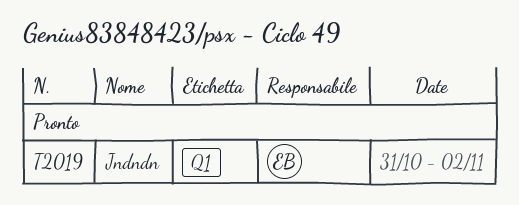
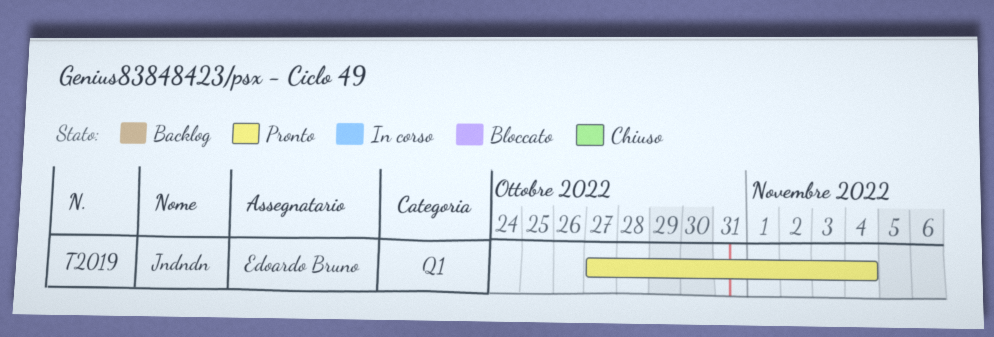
T2019, start: Oct 31 -> Oct 27
T2019, due: Nov 2 -> Nov 4

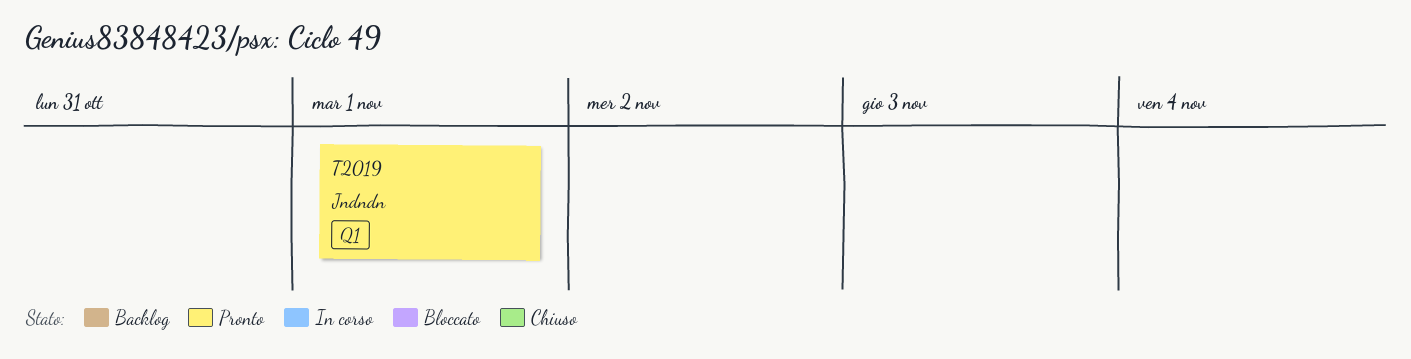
T2019, due: Nov 4 -> Nov 1

